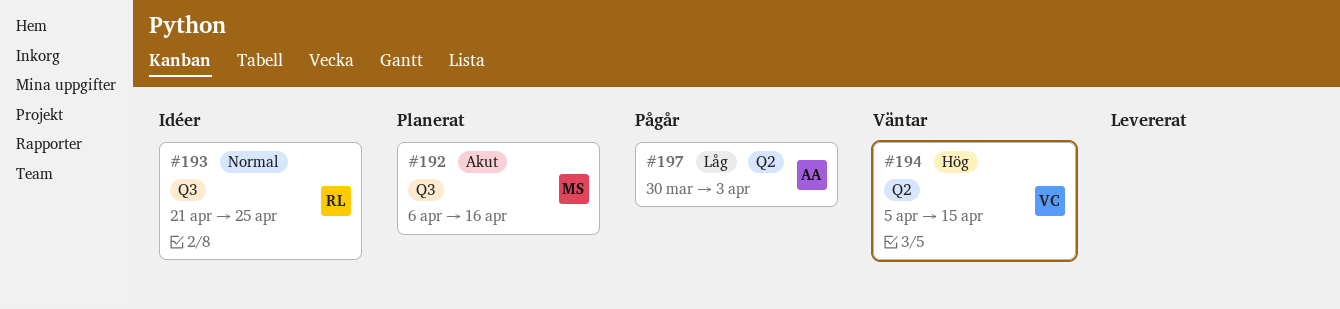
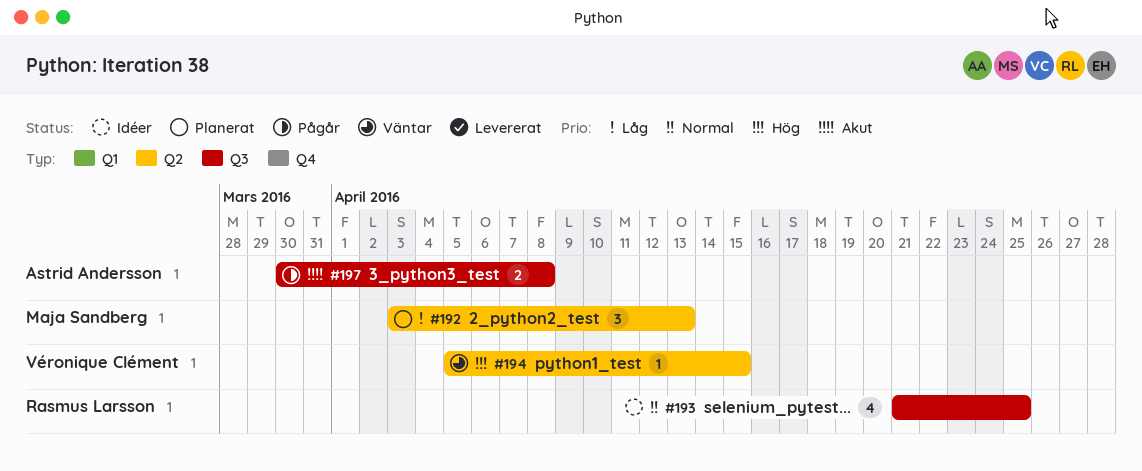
#192, priority: Akut -> Låg
#192, label: Q3 -> Q2
#192, start: Apr 6 -> Apr 3
#192, due: Apr 16 -> Apr 13
#197, priority: Låg -> Akut
#197, label: Q2 -> Q3
#197, due: Apr 3 -> Apr 8

